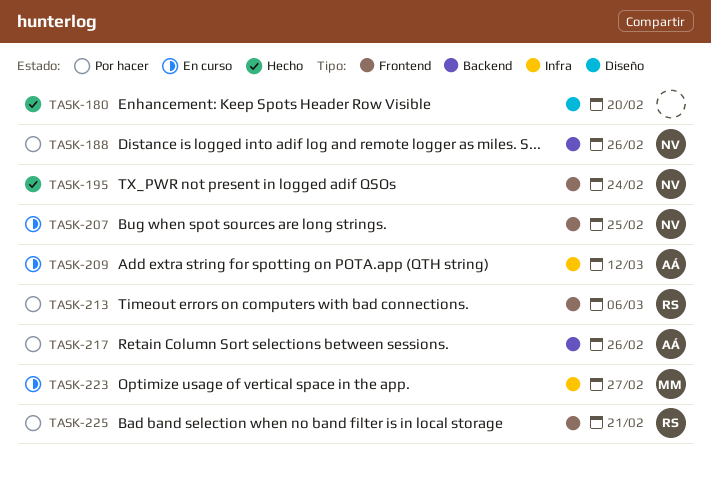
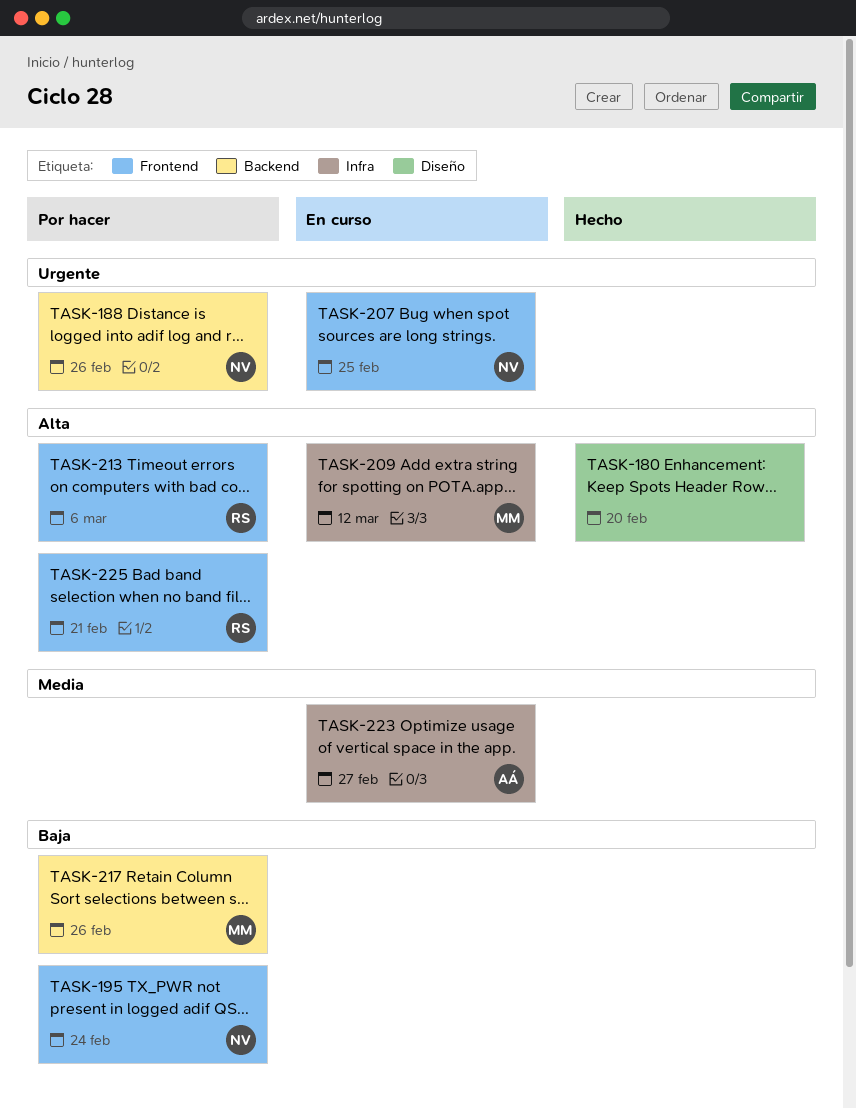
TASK-195, status: Hecho -> Por hacer
TASK-209, owner: AÁ -> MM
TASK-217, owner: AÁ -> MM
TASK-223, owner: MM -> AÁ

